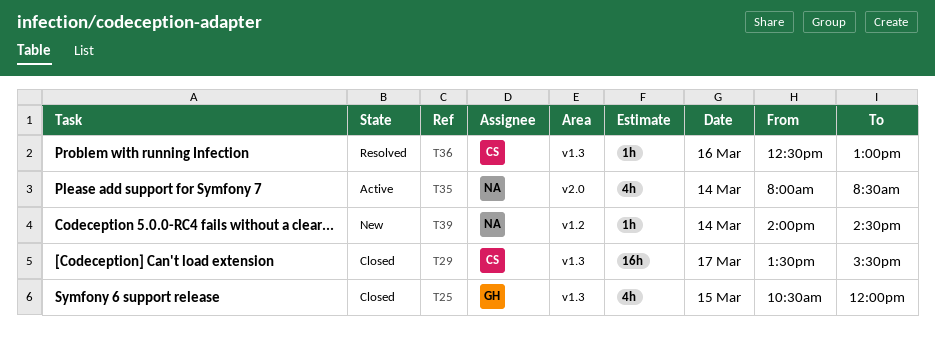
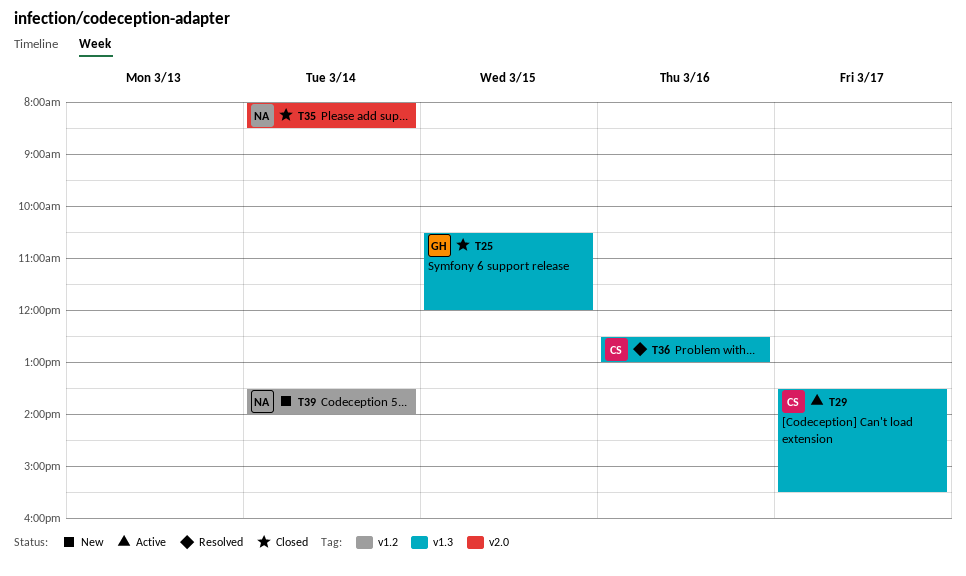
T29, status: Closed -> Active
T35, status: Active -> Closed
T39, begins: 14:00 -> 13:30
T39, ends: 14:30 -> 14:00

